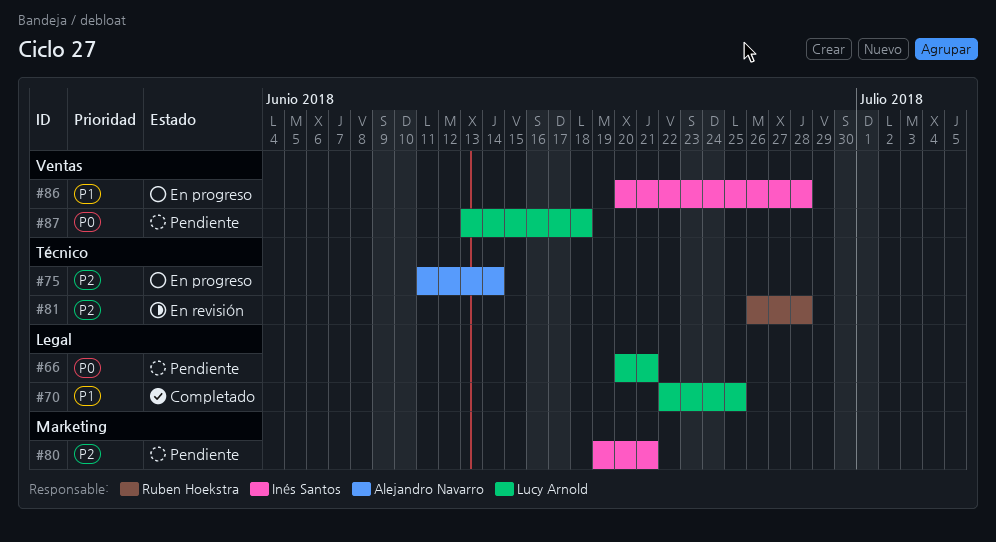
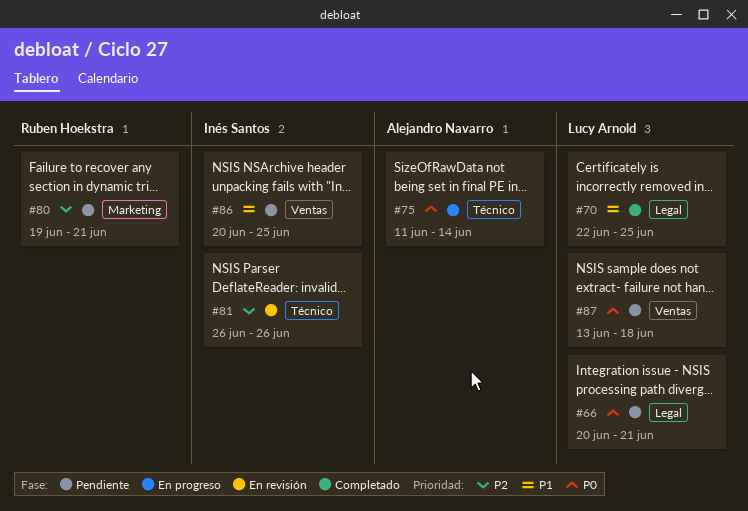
#75, priority: P2 -> P0
#80, owner: Inés Santos -> Ruben Hoekstra
#81, owner: Ruben Hoekstra -> Inés Santos
#81, due: Jun 28 -> Jun 26
#86, status: En progreso -> Pendiente
#86, due: Jun 28 -> Jun 25

